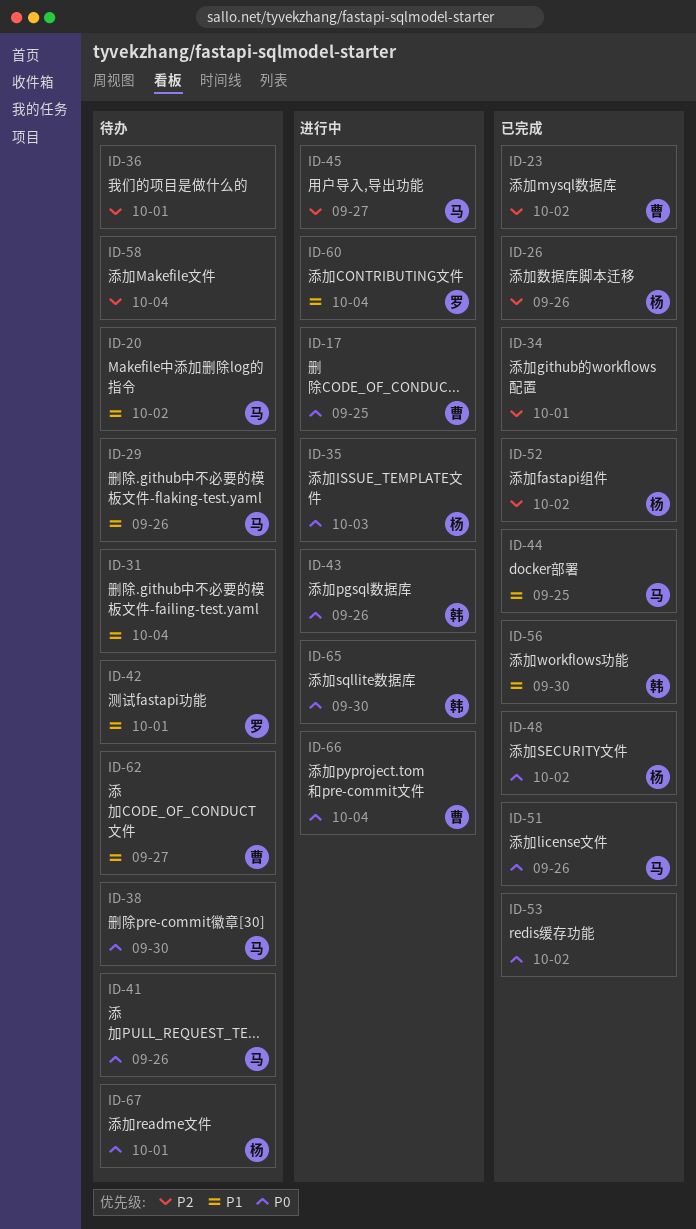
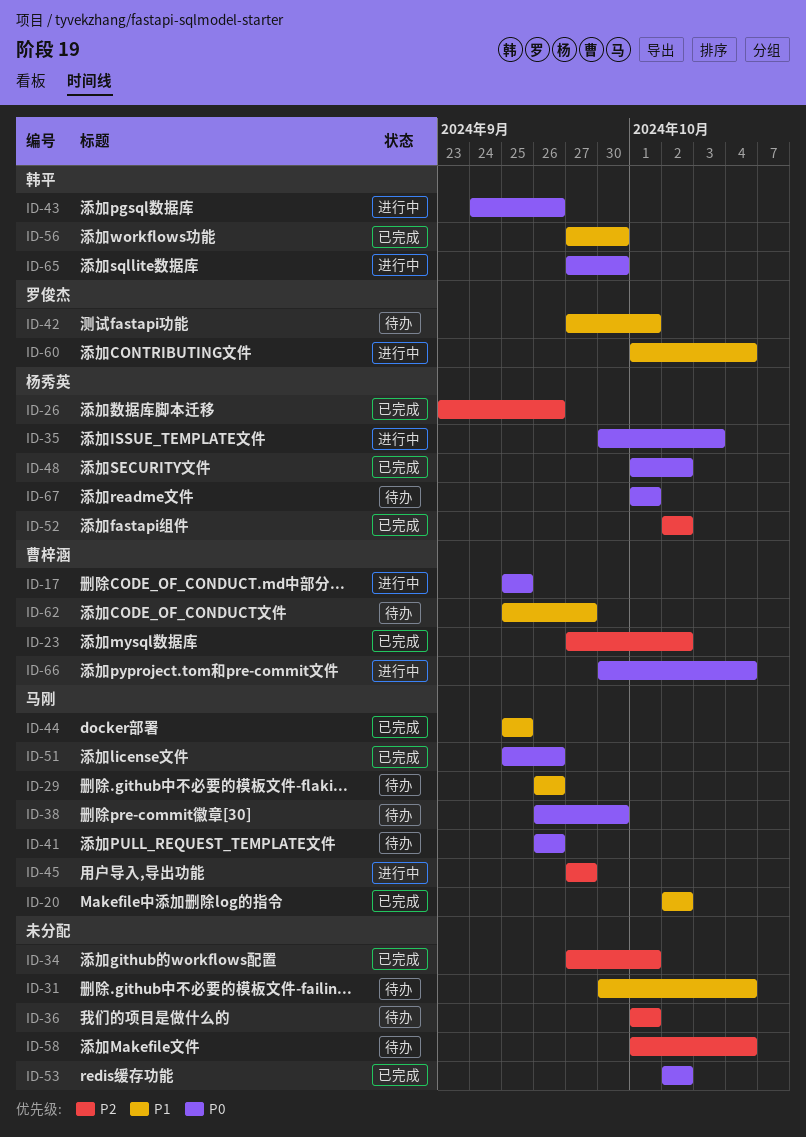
ID-20, status: 待办 -> 已完成

